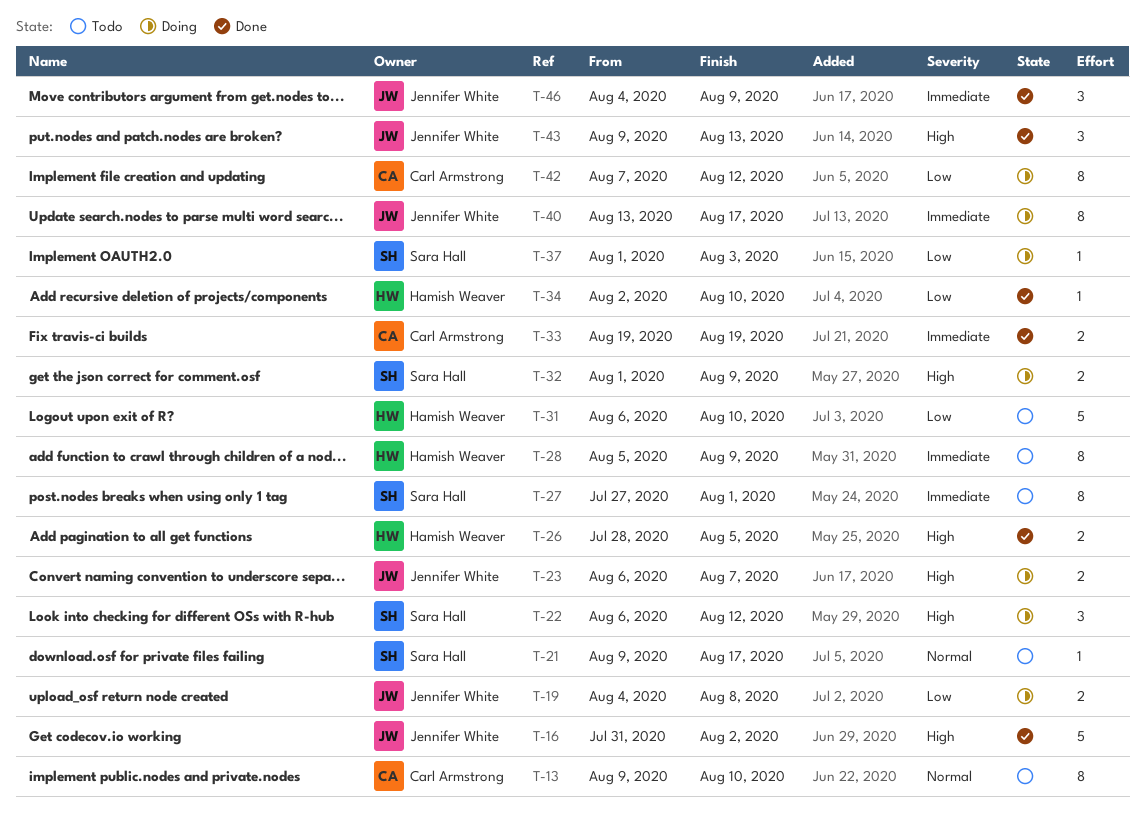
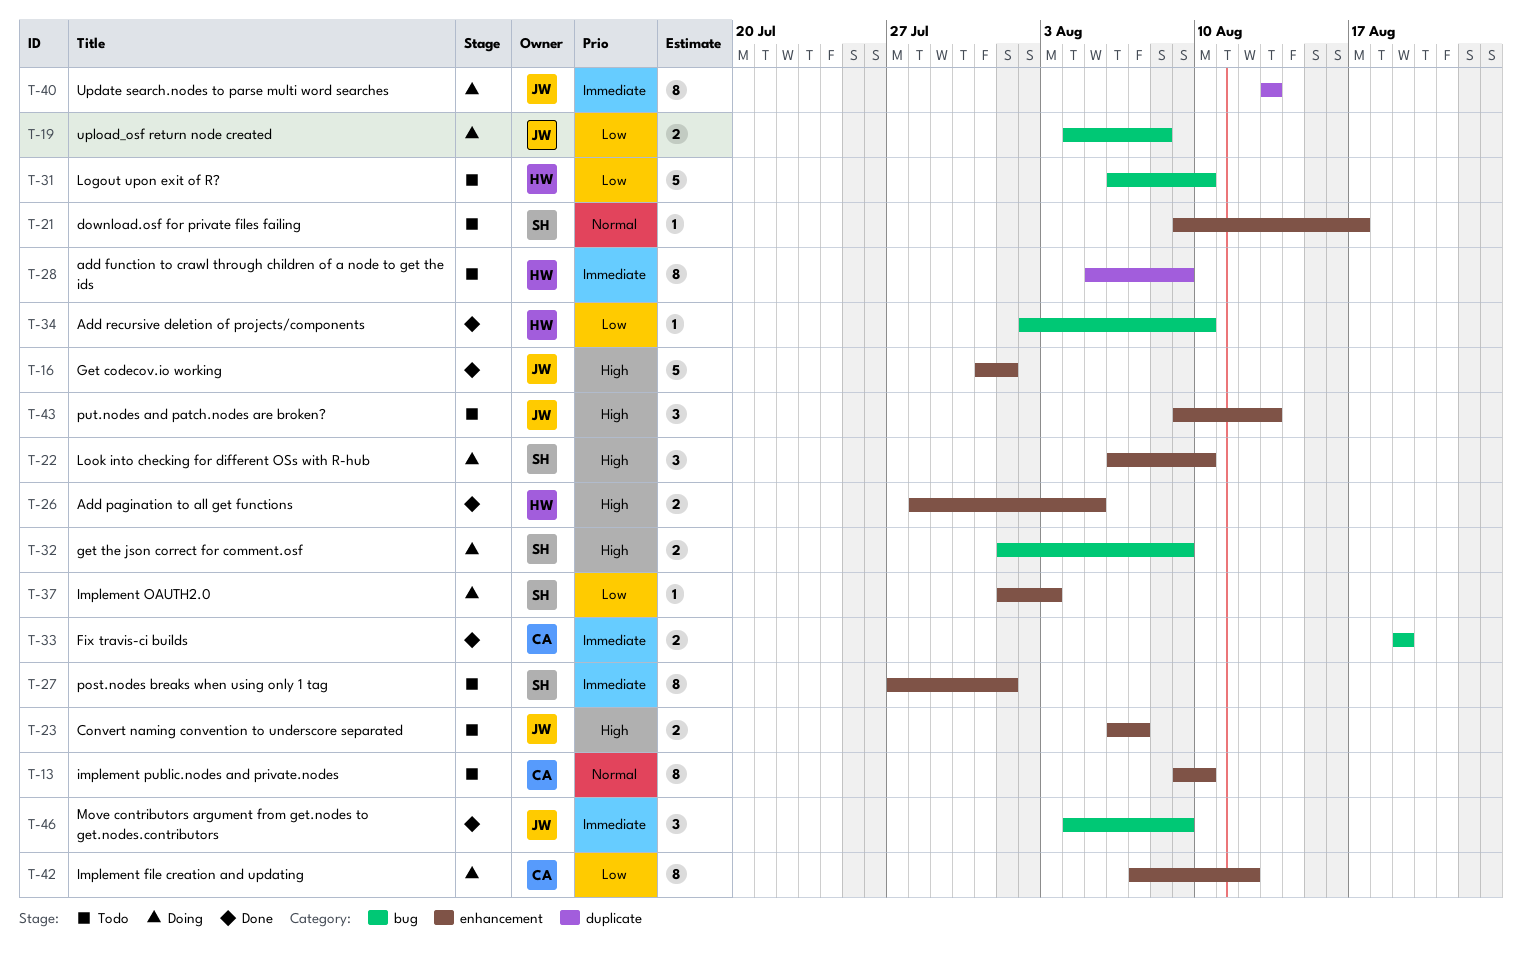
T-16, due: Aug 2 -> Aug 1
T-22, due: Aug 12 -> Aug 10
T-23, status: Doing -> Todo
T-40, due: Aug 17 -> Aug 13
T-43, status: Done -> Todo

